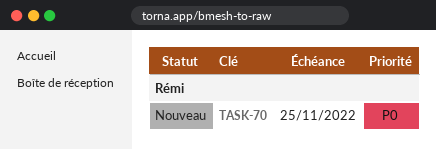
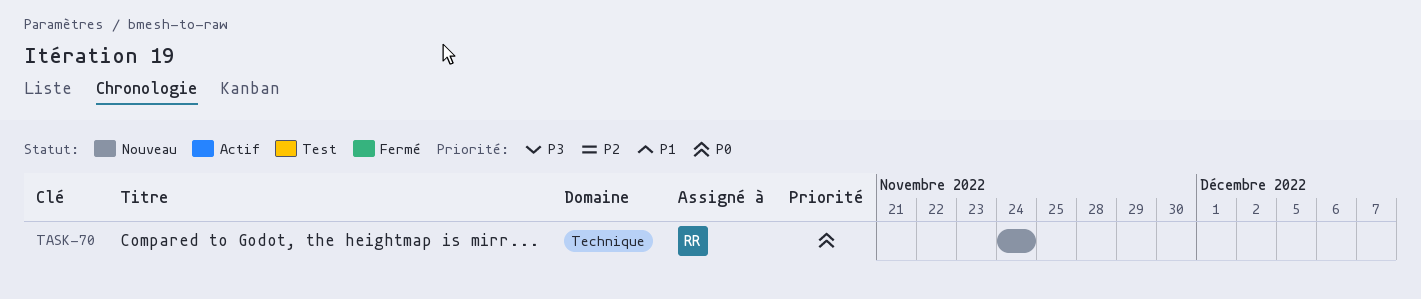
TASK-70, due: Nov 25 -> Nov 24

